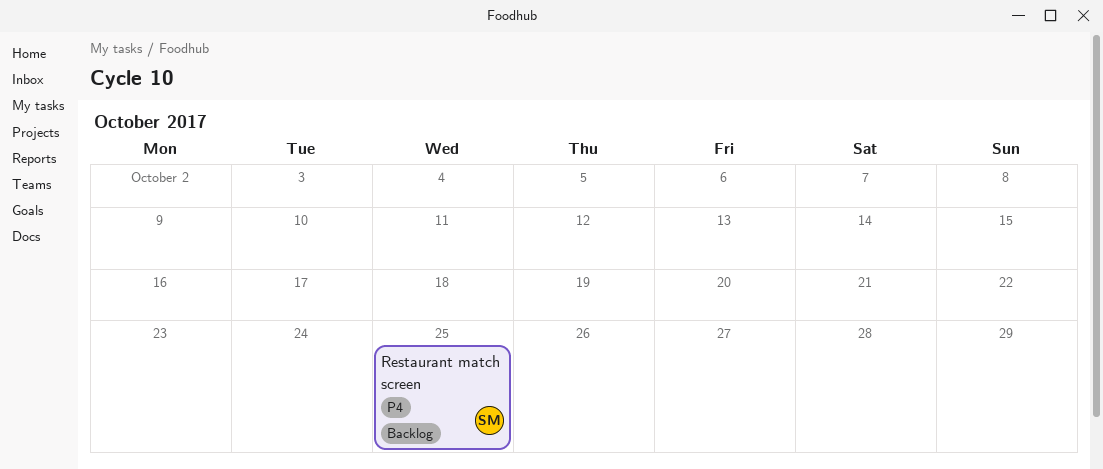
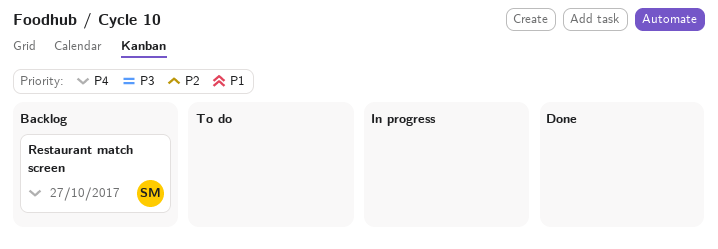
Restaurant match screen, due: Oct 25 -> Oct 27

